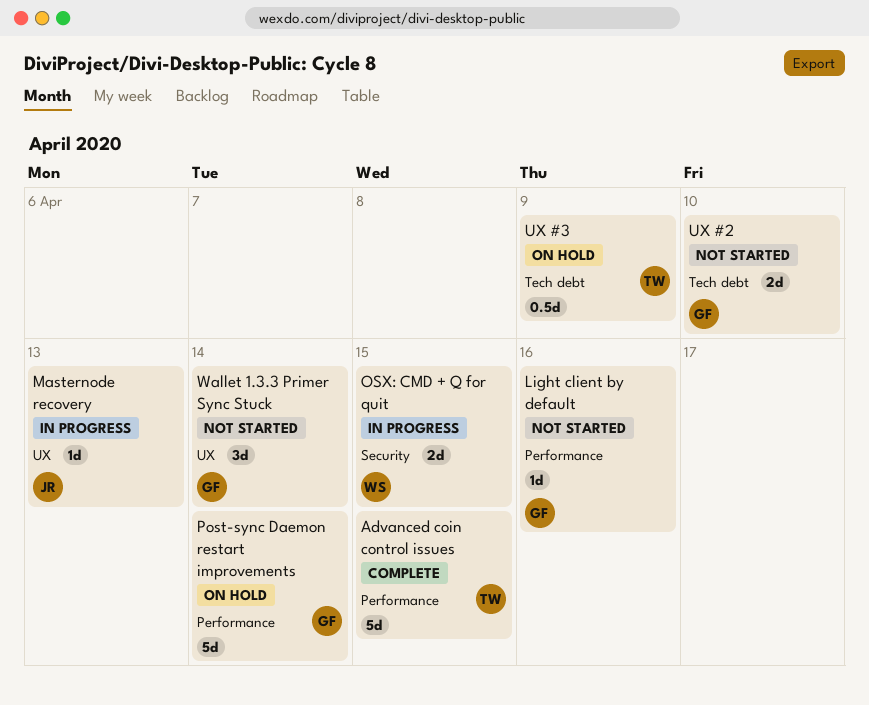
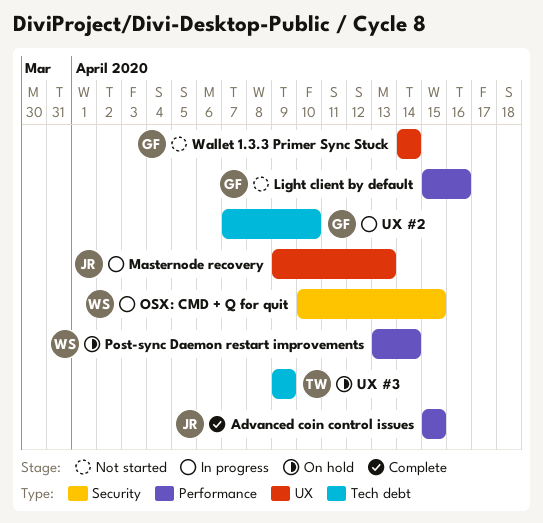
Advanced coin control issues, owner: TW -> JR
Post-sync Daemon restart improvements, owner: GF -> WS
UX #2, status: Not started -> In progress

